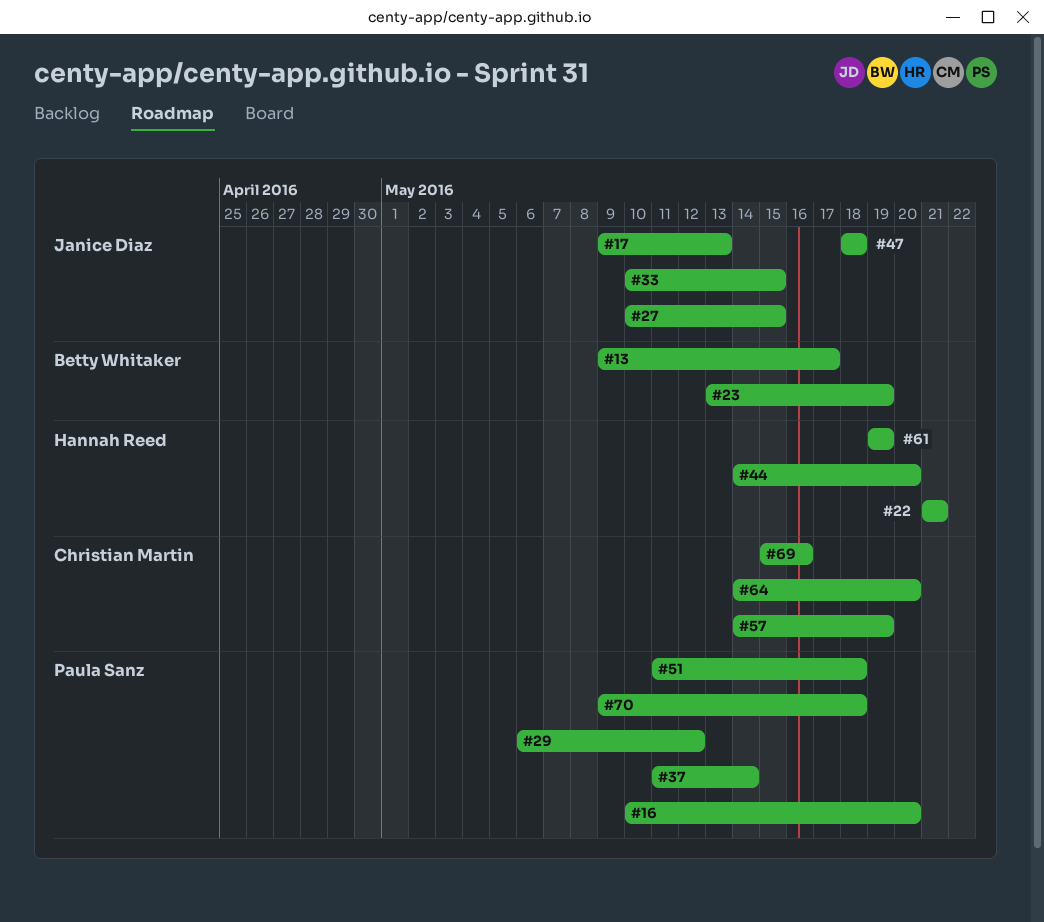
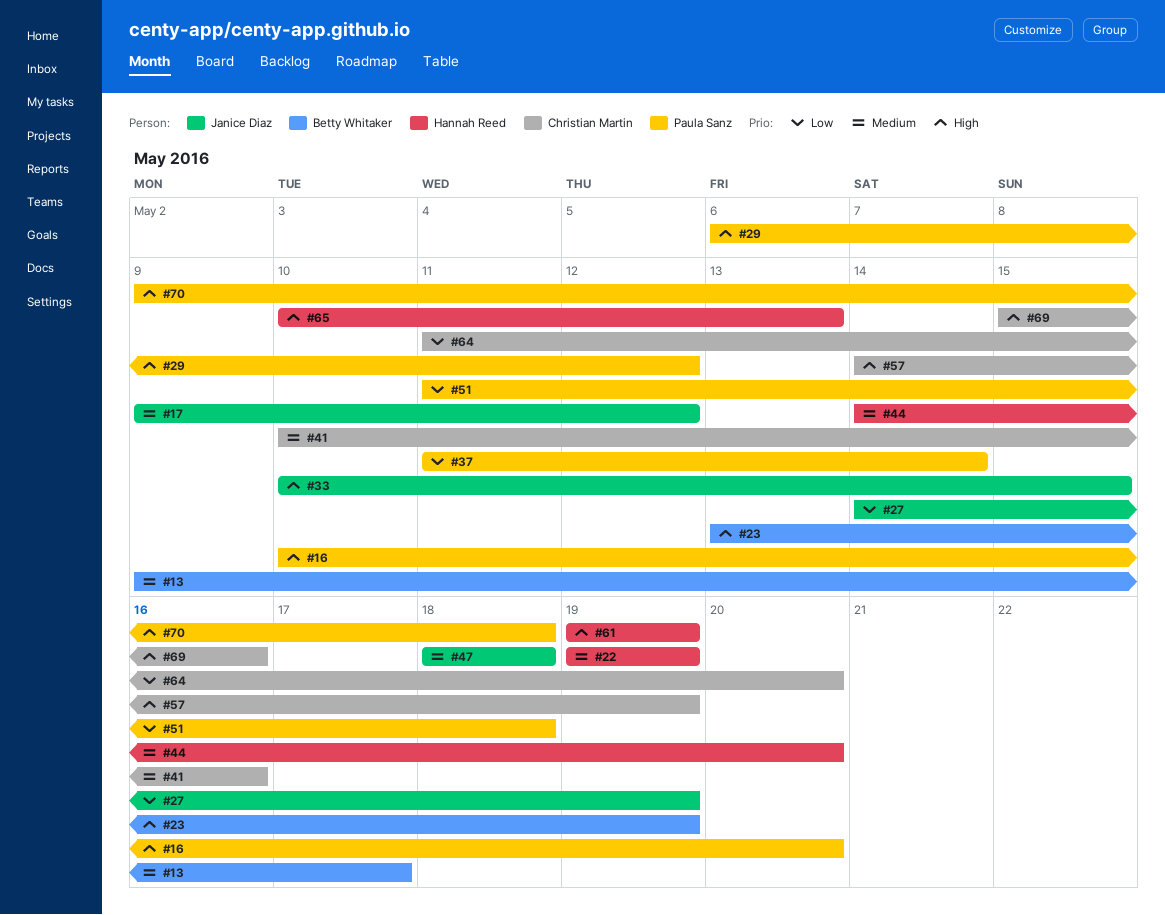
#17, due: May 13 -> May 12
#22, start: May 21 -> May 19
#22, due: May 21 -> May 19
#27, start: May 10 -> May 14
#27, due: May 15 -> May 19
#41: none -> present
#64, start: May 14 -> May 11
#65: none -> present

